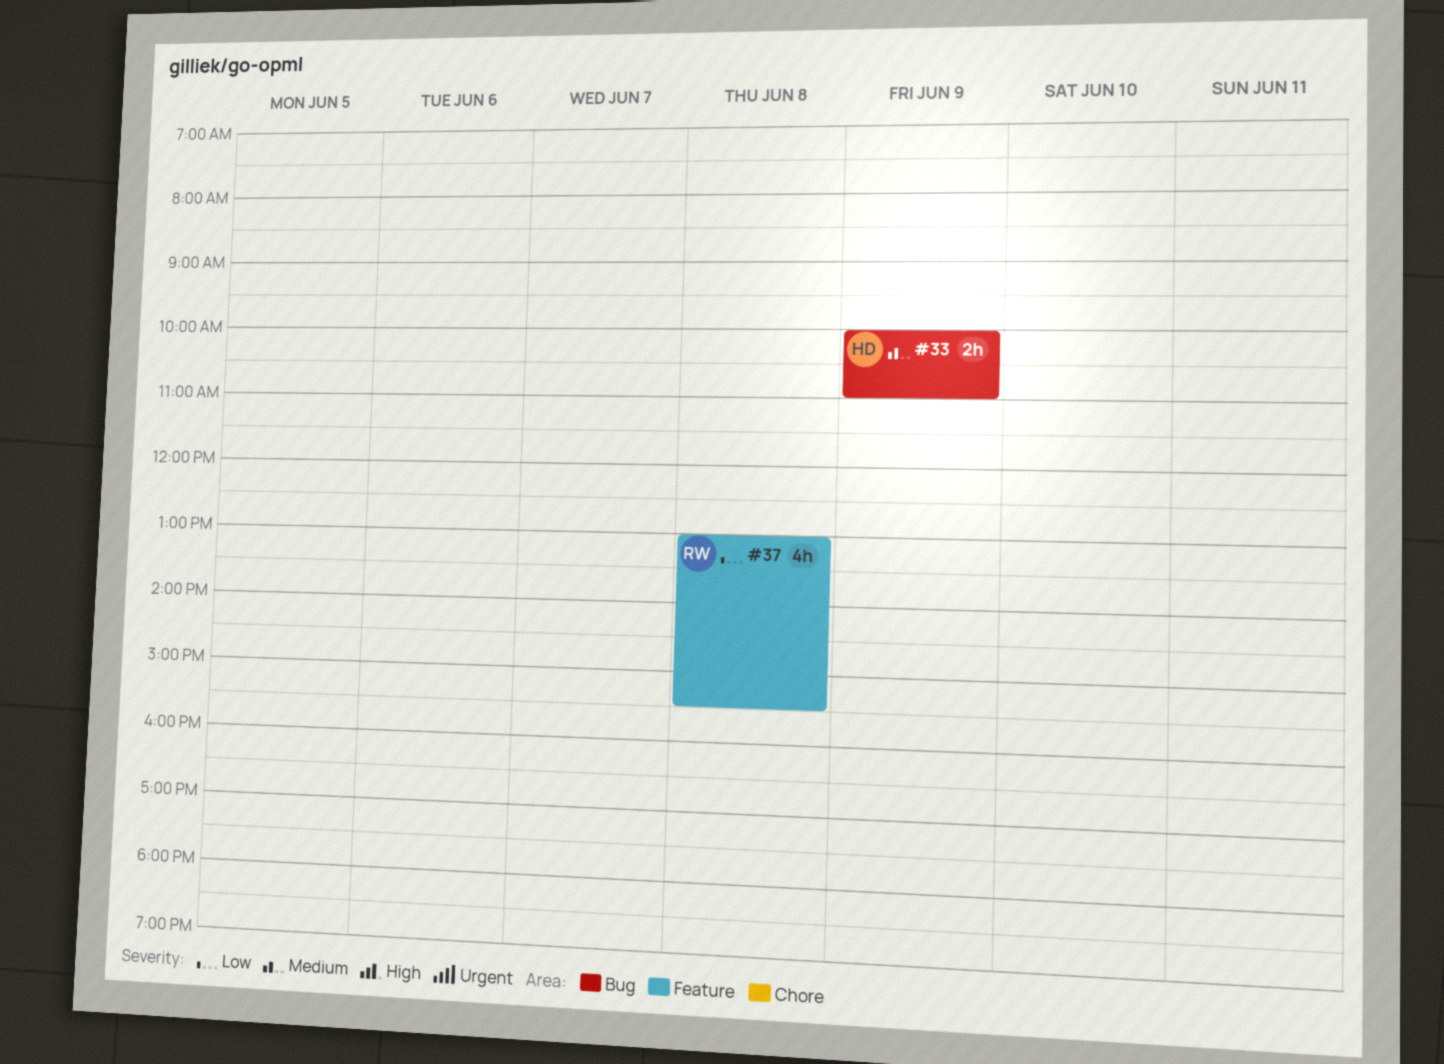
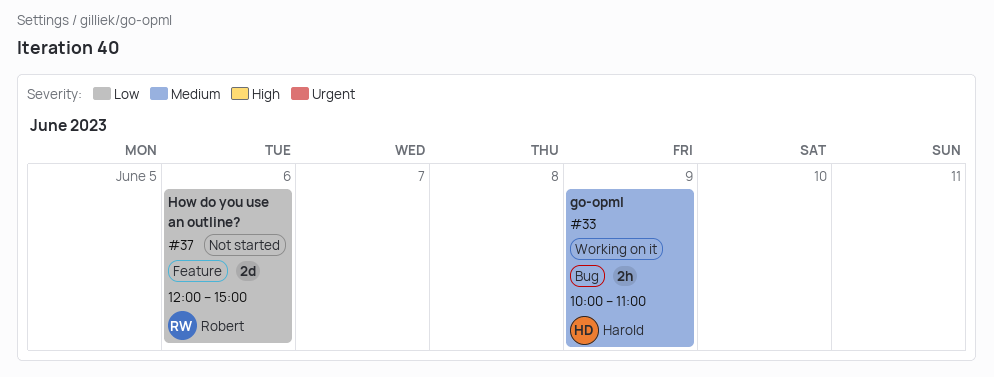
#37, estimate: 4h -> 2d
#37, day: Jun 8 -> Jun 6
#37, begins: 13:00 -> 12:00
#37, ends: 15:30 -> 15:00

